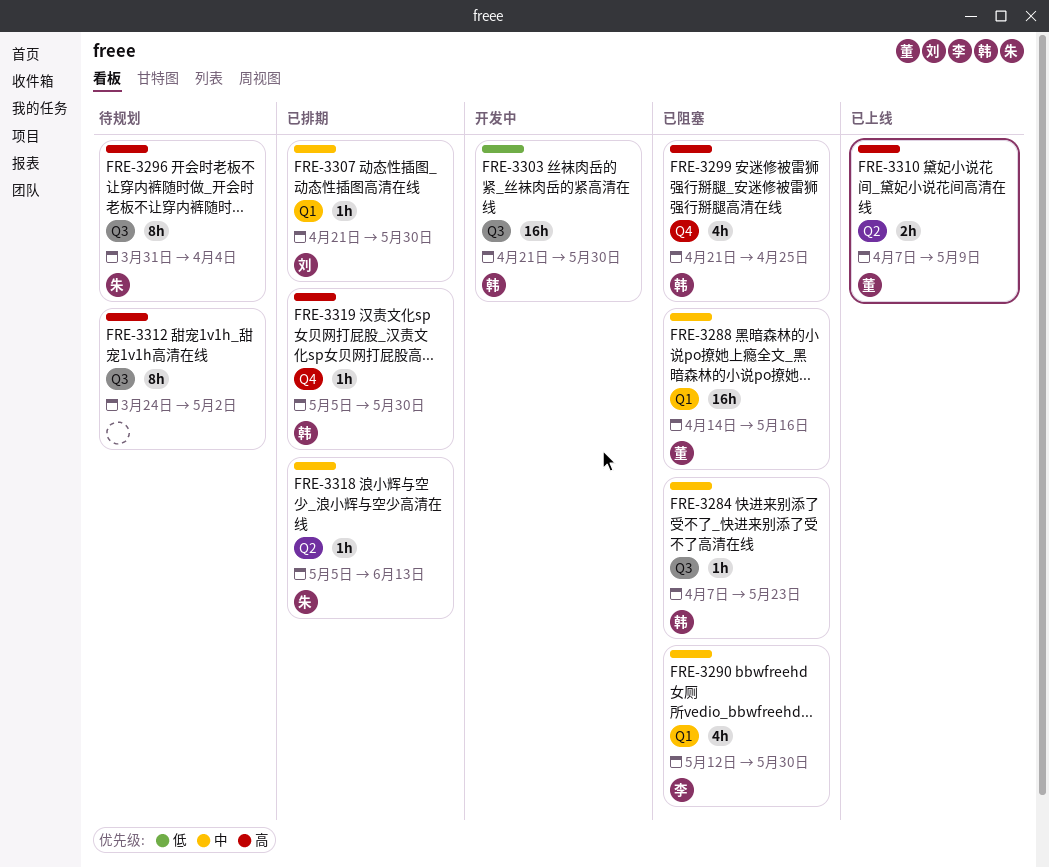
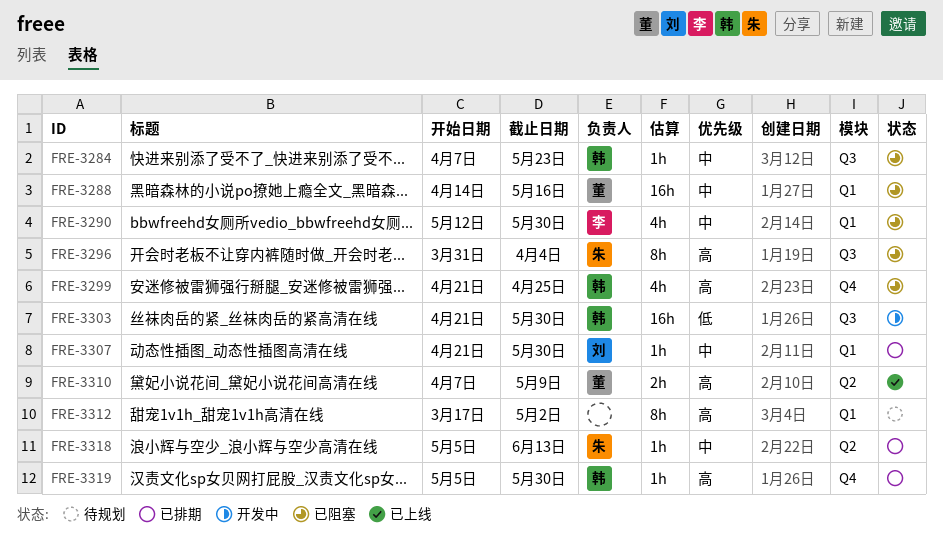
FRE-3296, status: 待规划 -> 已阻塞
FRE-3312, label: Q3 -> Q1
FRE-3312, start: Mar 24 -> Mar 17

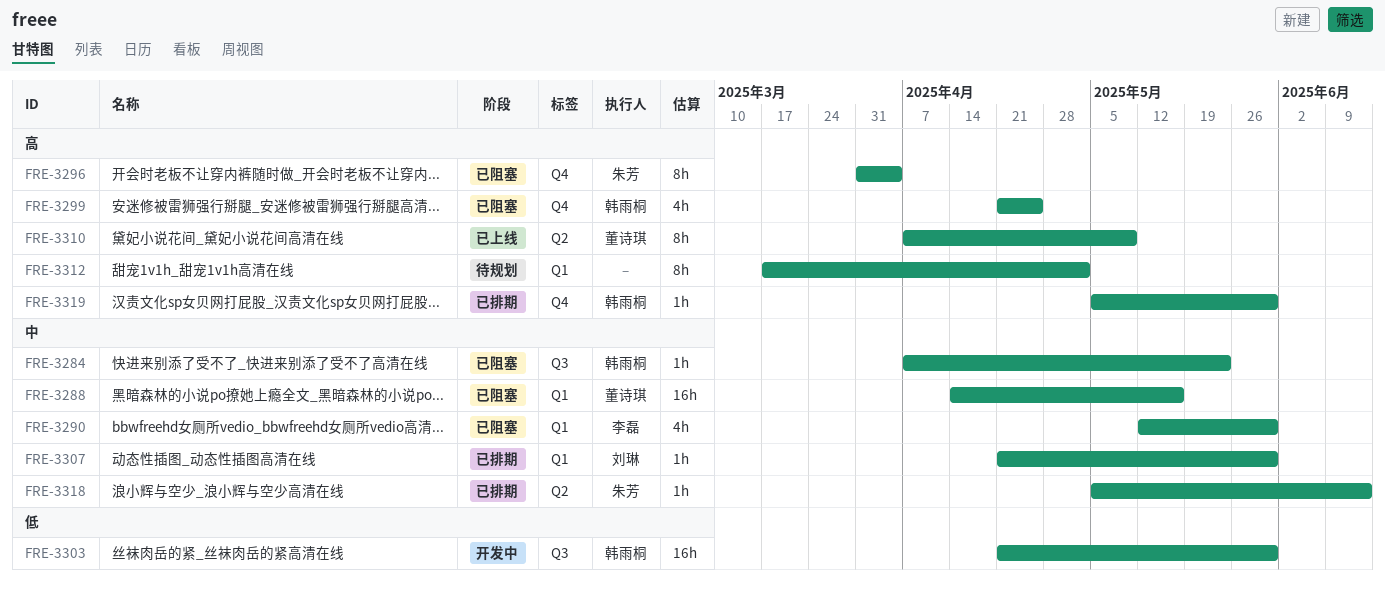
FRE-3296, label: Q3 -> Q4
FRE-3310, estimate: 2h -> 8h

